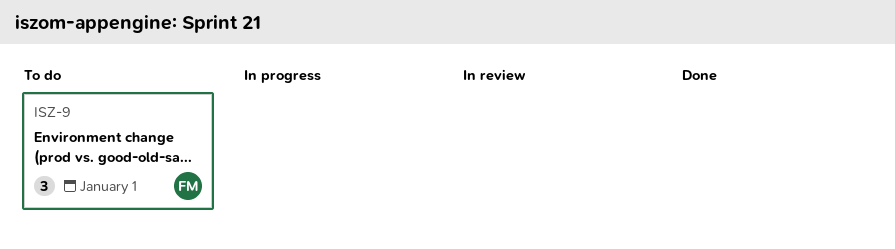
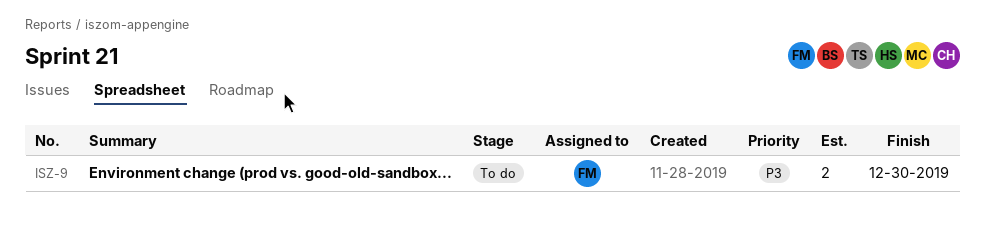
ISZ-9, estimate: 3 -> 2
ISZ-9, due: Jan 1 -> Dec 30

